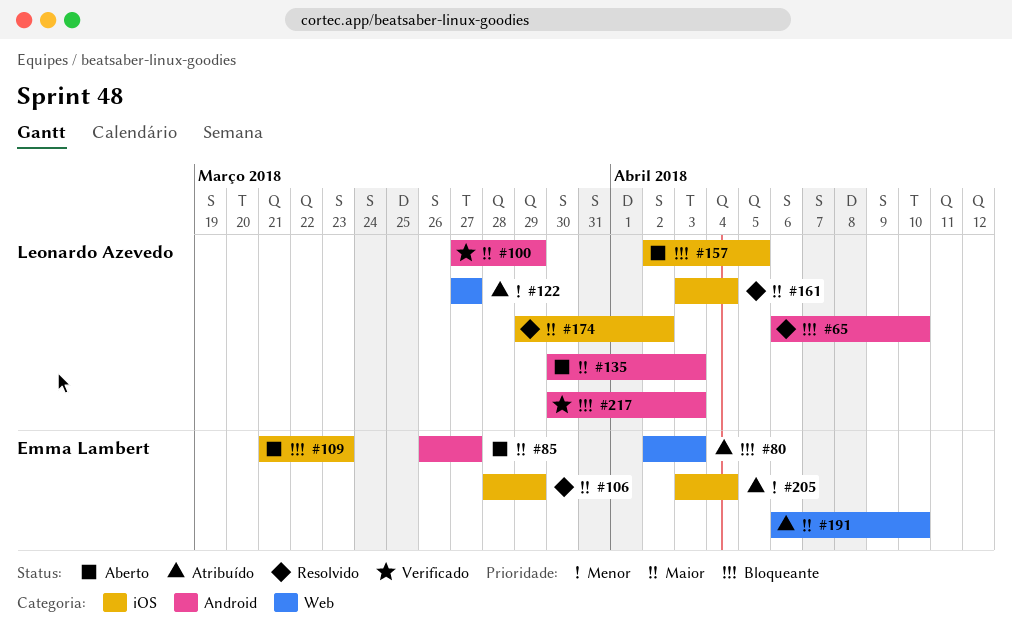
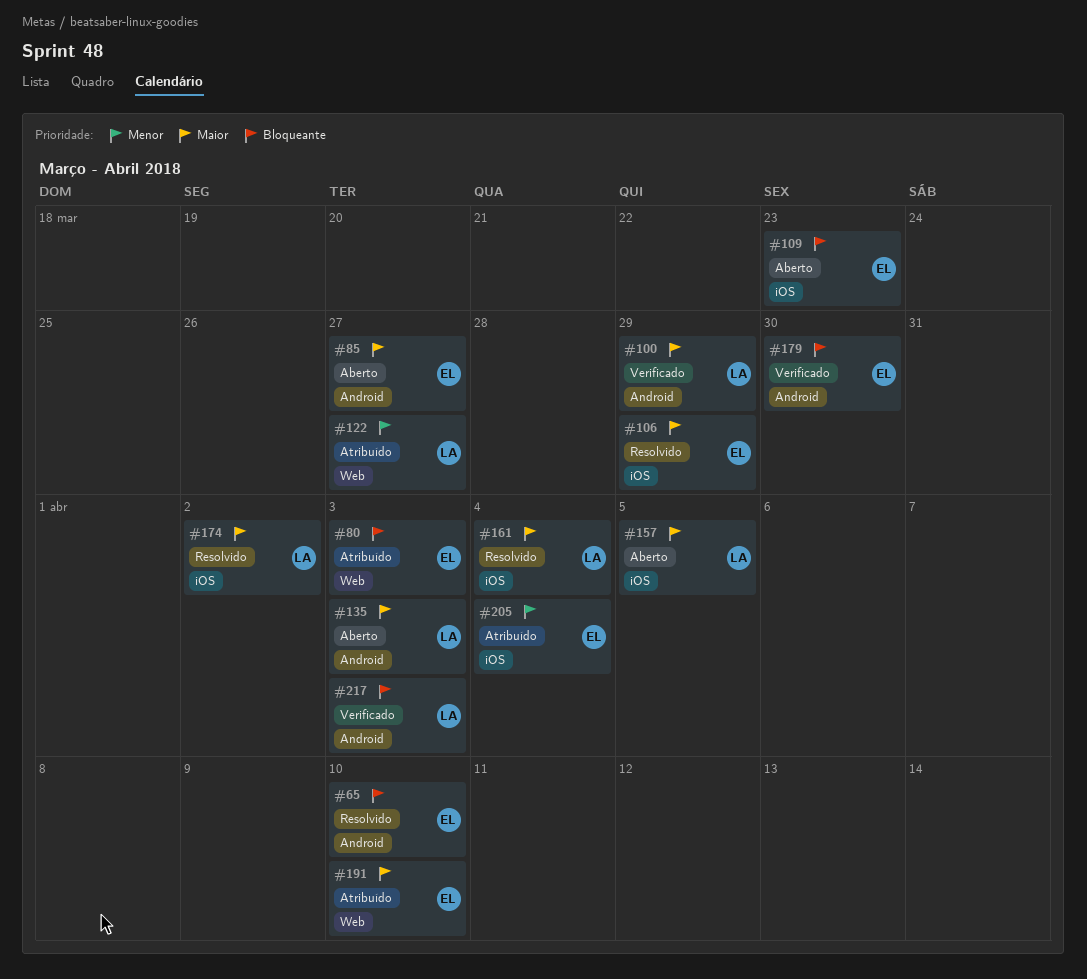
#65, owner: Leonardo Azevedo -> Emma Lambert
#157, priority: Bloqueante -> Maior
#179: none -> present

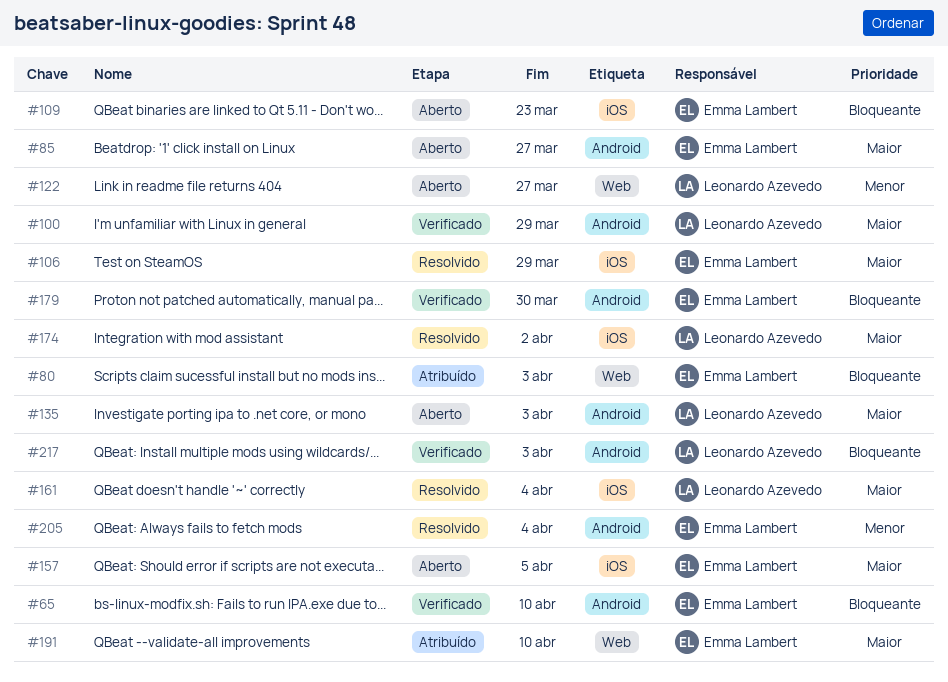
#65, status: Resolvido -> Verificado
#122, status: Atribuído -> Aberto
#157, owner: Leonardo Azevedo -> Emma Lambert
#205, status: Atribuído -> Resolvido
#205, label: iOS -> Android

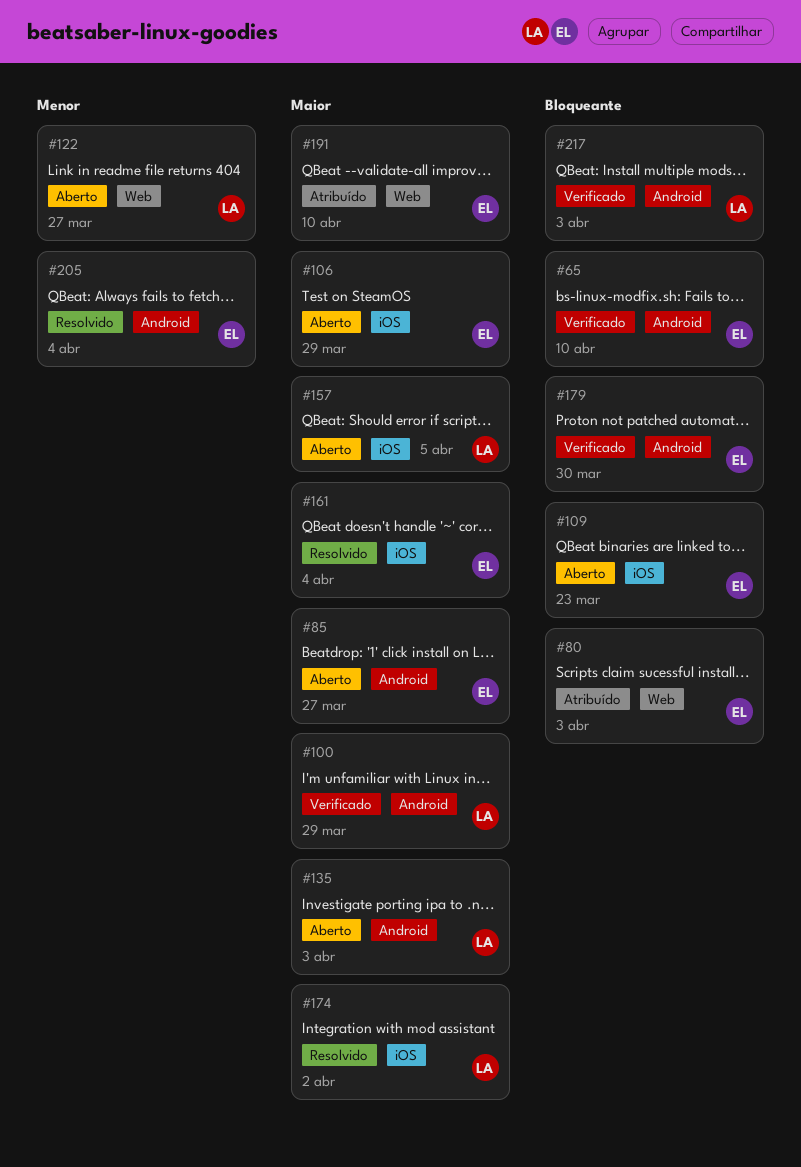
#106, status: Resolvido -> Aberto
#157, owner: Emma Lambert -> Leonardo Azevedo
#161, owner: Leonardo Azevedo -> Emma Lambert

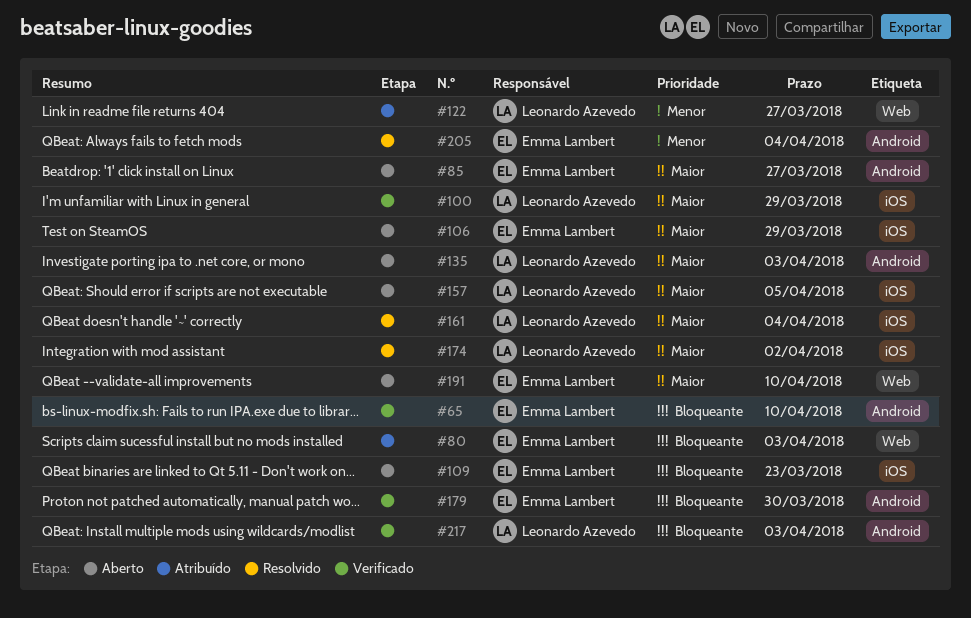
#100, label: Android -> iOS
#122, status: Aberto -> Atribuído
#161, owner: Emma Lambert -> Leonardo Azevedo
#191, status: Atribuído -> Aberto

